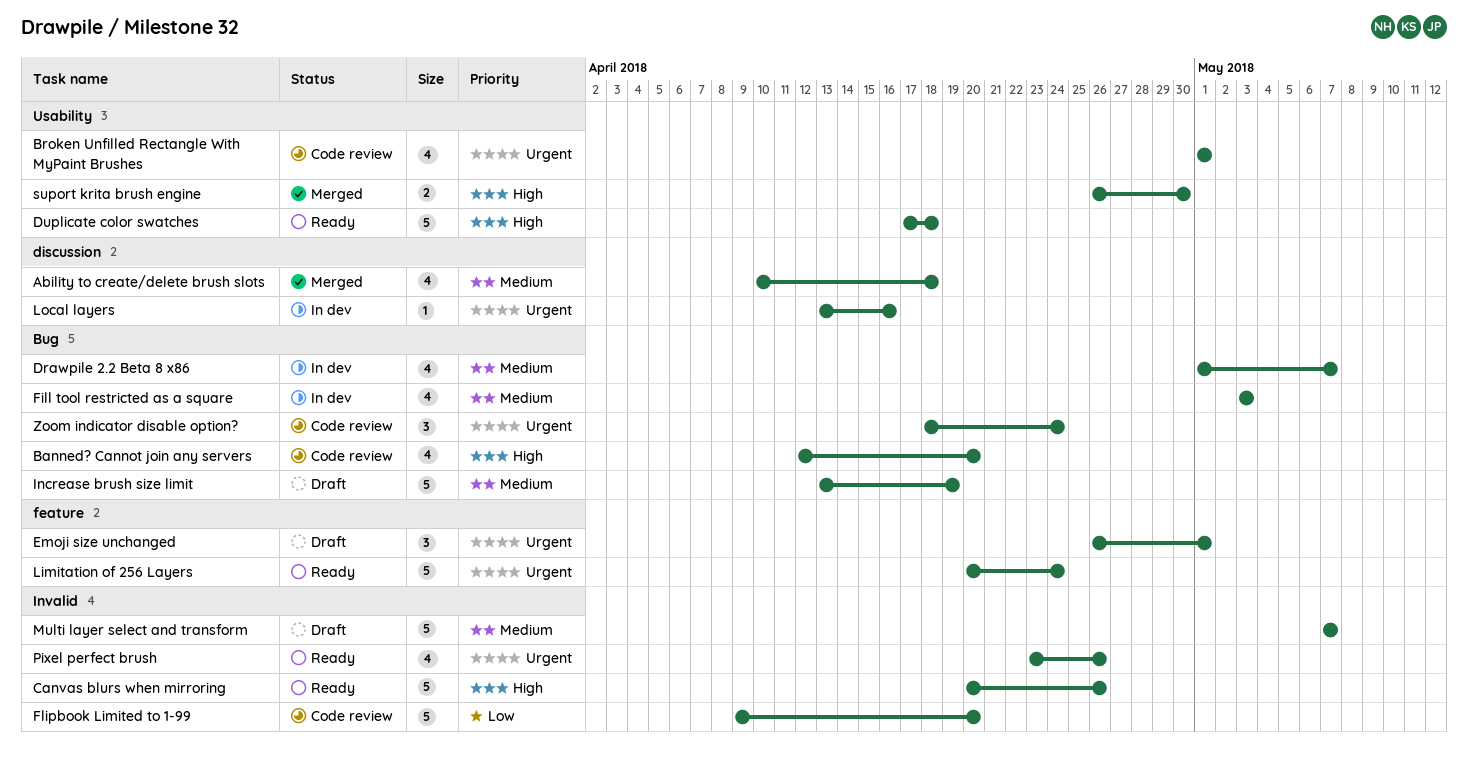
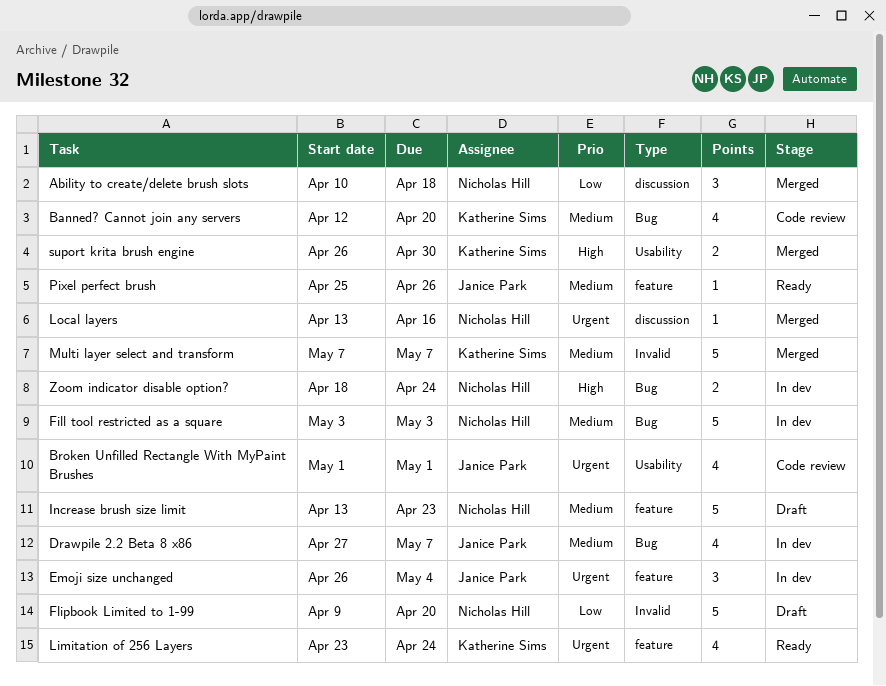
Ability to create/delete brush slots, priority: Medium -> Low
Ability to create/delete brush slots, estimate: 4 -> 3
Banned? Cannot join any servers, priority: High -> Medium
Canvas blurs when mirroring: present -> none
Drawpile 2.2 Beta 8 x86, start: May 1 -> Apr 27
Duplicate color swatches: present -> none
Emoji size unchanged, status: Draft -> In dev
Emoji size unchanged, due: May 1 -> May 4
Fill tool restricted as a square, estimate: 4 -> 5
Flipbook Limited to 1-99, status: Code review -> Draft
Increase brush size limit, label: Bug -> feature
Increase brush size limit, due: Apr 19 -> Apr 23
Limitation of 256 Layers, estimate: 5 -> 4
Limitation of 256 Layers, start: Apr 20 -> Apr 23
Local layers, status: In dev -> Merged
Multi layer select and transform, status: Draft -> Merged
Pixel perfect brush, priority: Urgent -> Medium
Pixel perfect brush, label: Invalid -> feature
Pixel perfect brush, estimate: 4 -> 1
Pixel perfect brush, start: Apr 23 -> Apr 25
Zoom indicator disable option?, status: Code review -> In dev
Zoom indicator disable option?, priority: Urgent -> High
Zoom indicator disable option?, estimate: 3 -> 2

